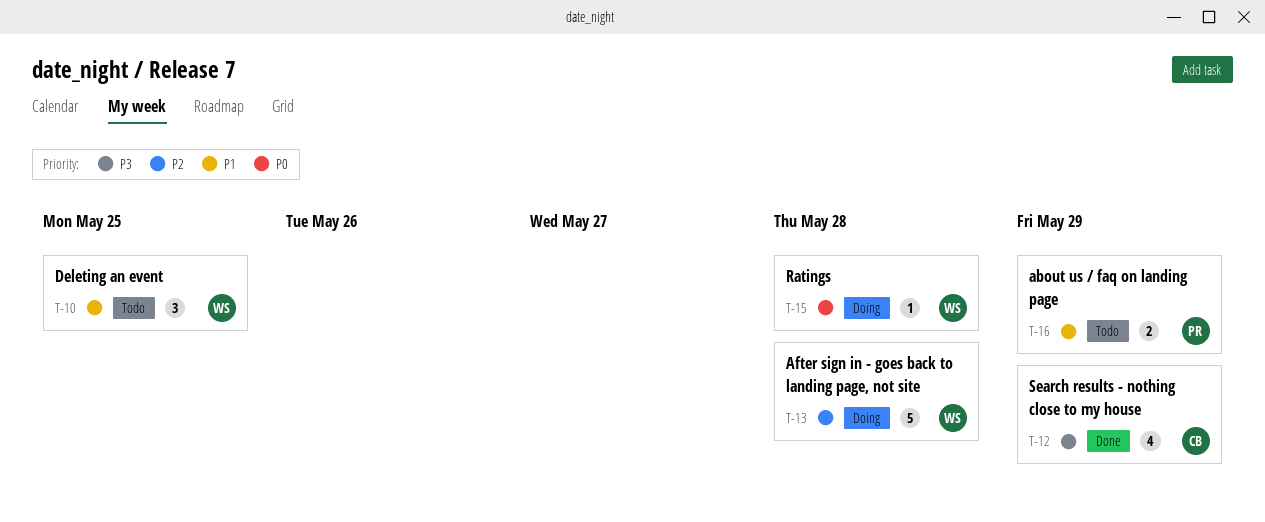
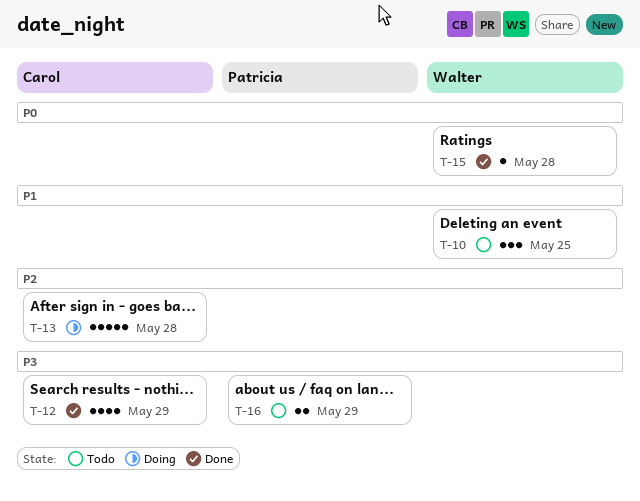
T-13, owner: Walter -> Carol
T-15, status: Doing -> Done
T-16, priority: P1 -> P3

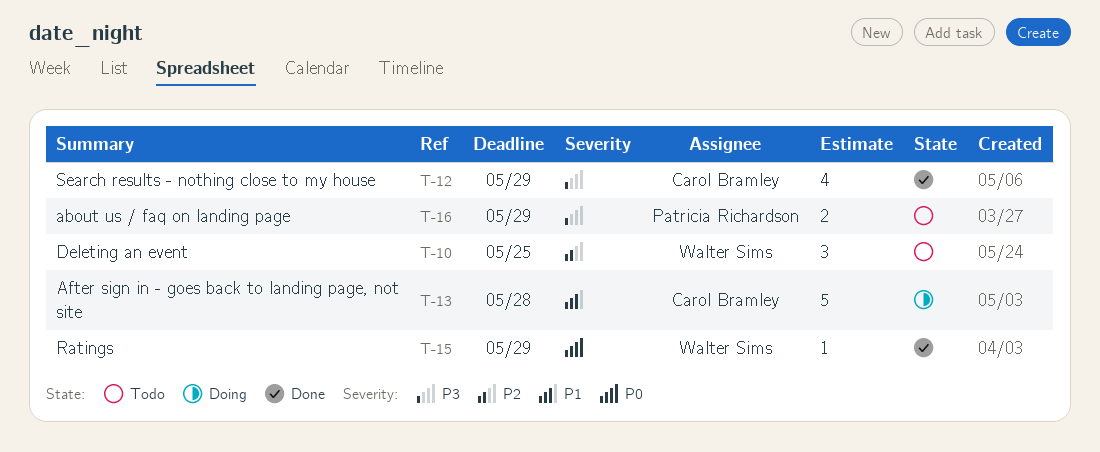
T-10, priority: P1 -> P2
T-13, priority: P2 -> P1
T-15, due: May 28 -> May 29

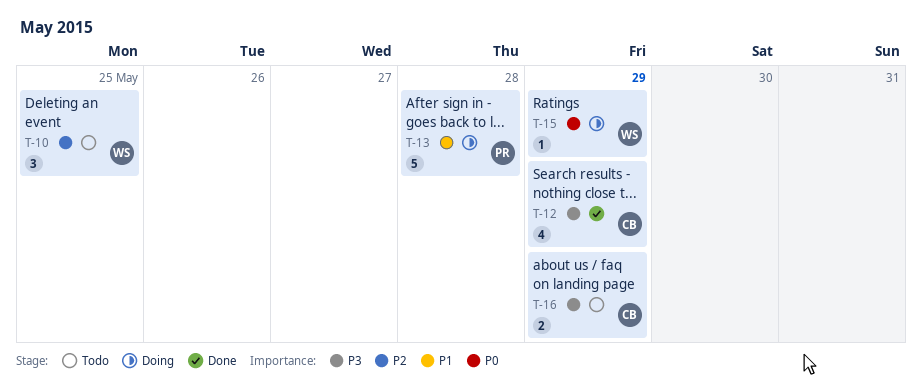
T-13, owner: Carol Bramley -> Patricia Richardson
T-15, status: Done -> Doing
T-16, owner: Patricia Richardson -> Carol Bramley

